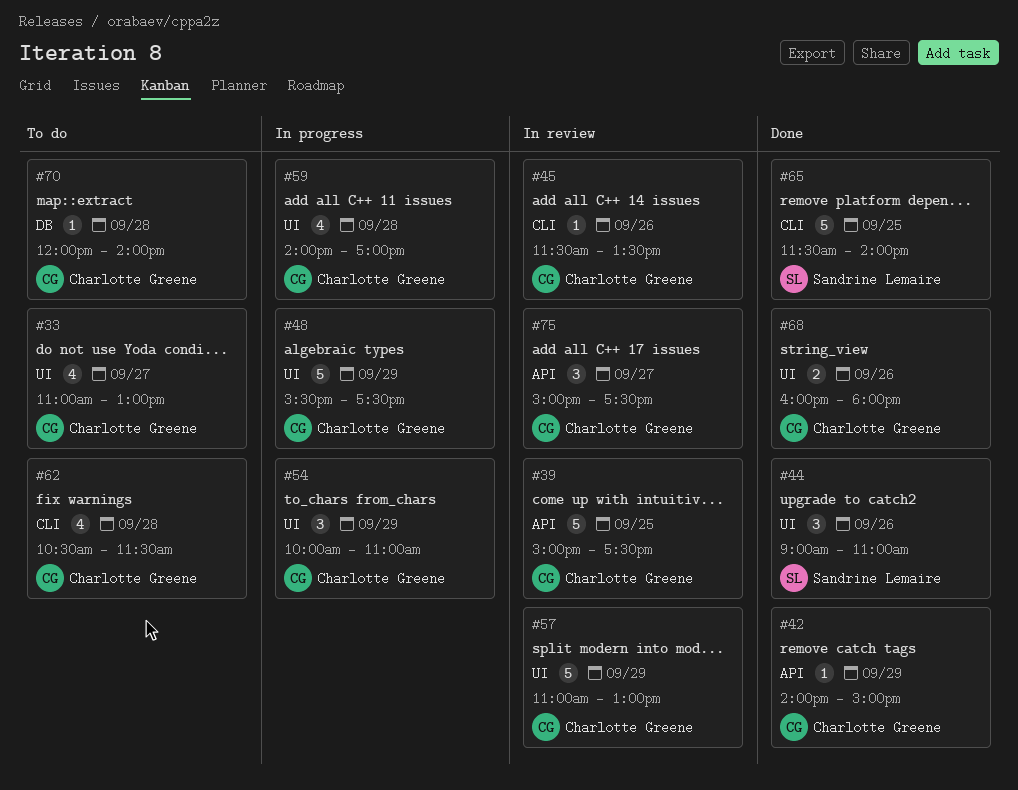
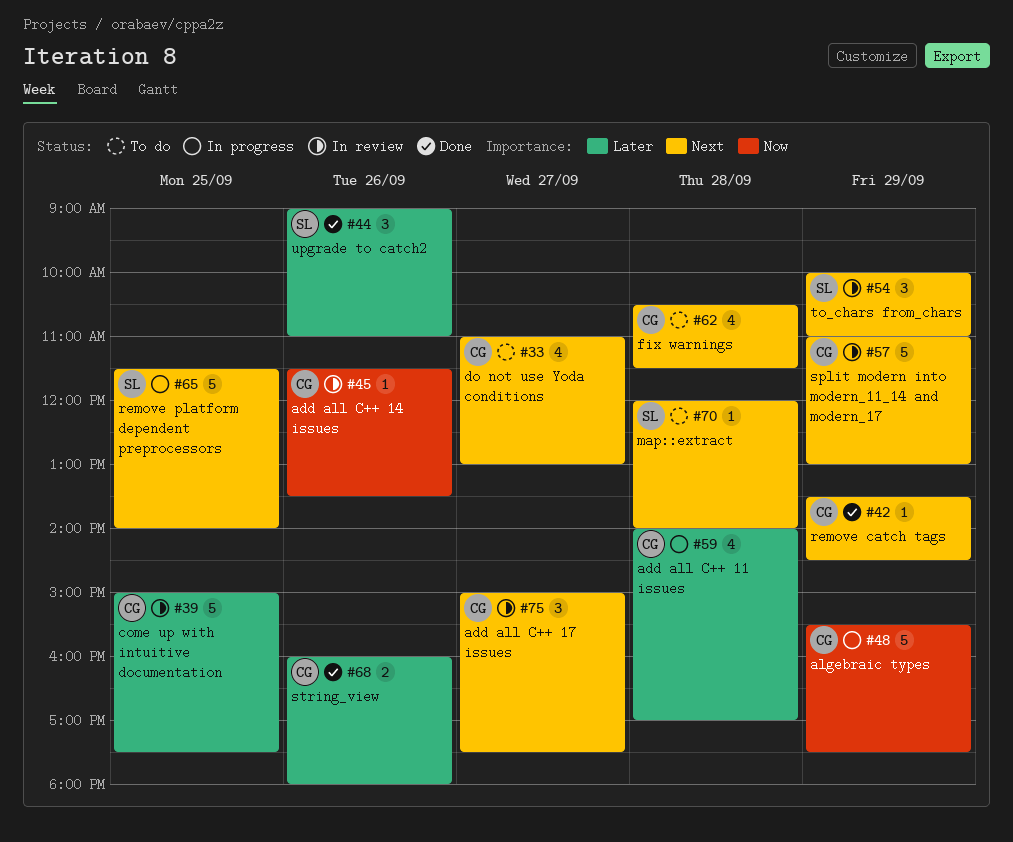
#42, begins: 14:00 -> 13:30
#42, ends: 15:00 -> 14:30
#54, status: In progress -> In review
#54, owner: Charlotte Greene -> Sandrine Lemaire
#65, status: Done -> In progress
#70, owner: Charlotte Greene -> Sandrine Lemaire

